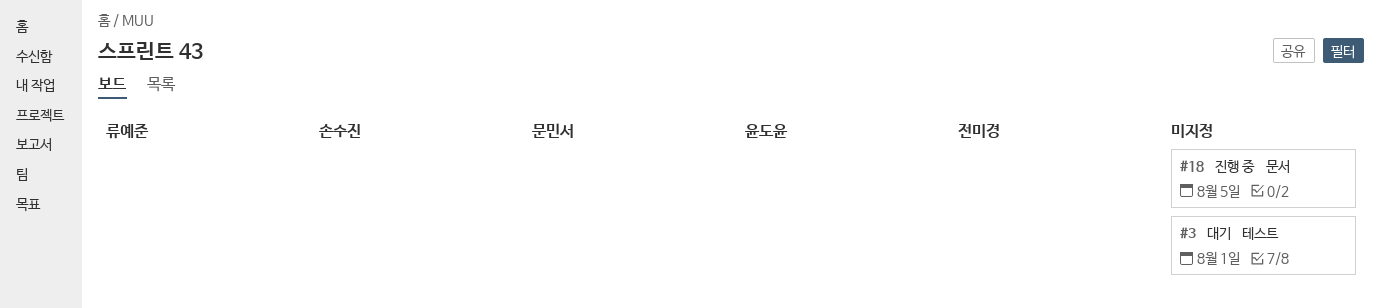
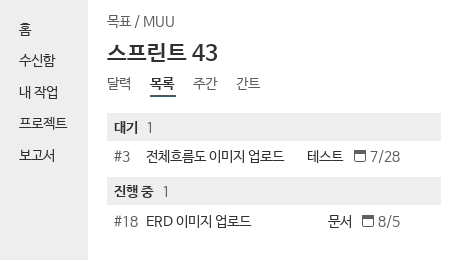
#3, due: Aug 1 -> Jul 28

